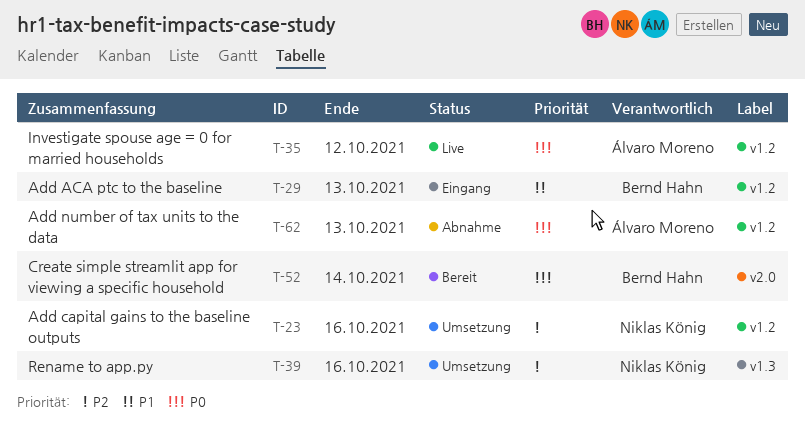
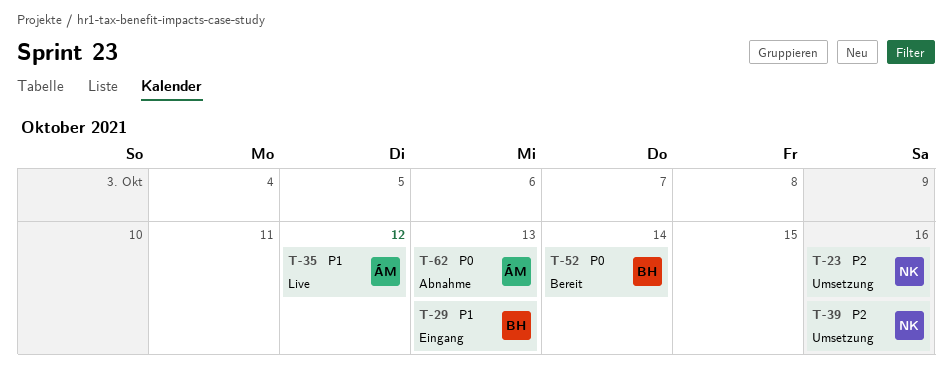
T-35, priority: P0 -> P1

